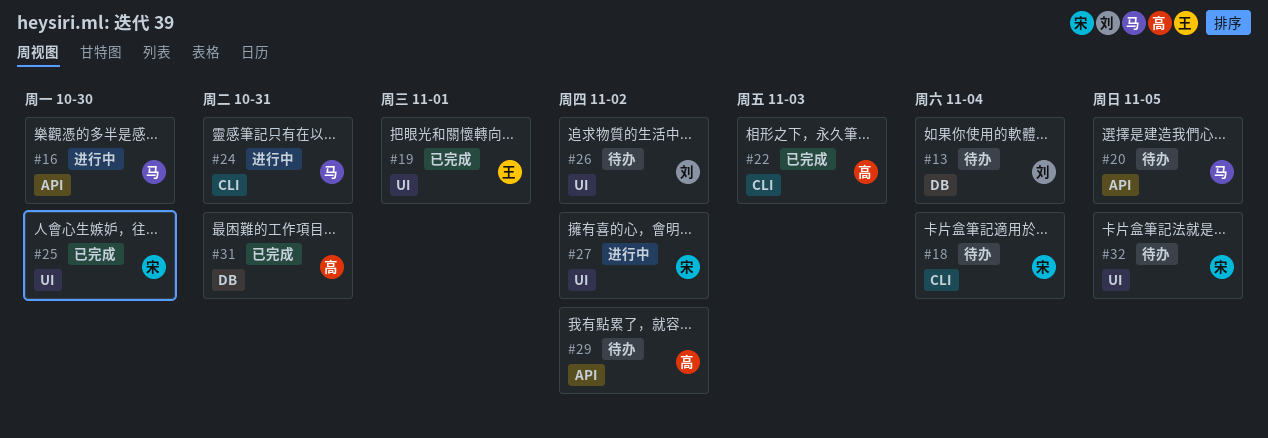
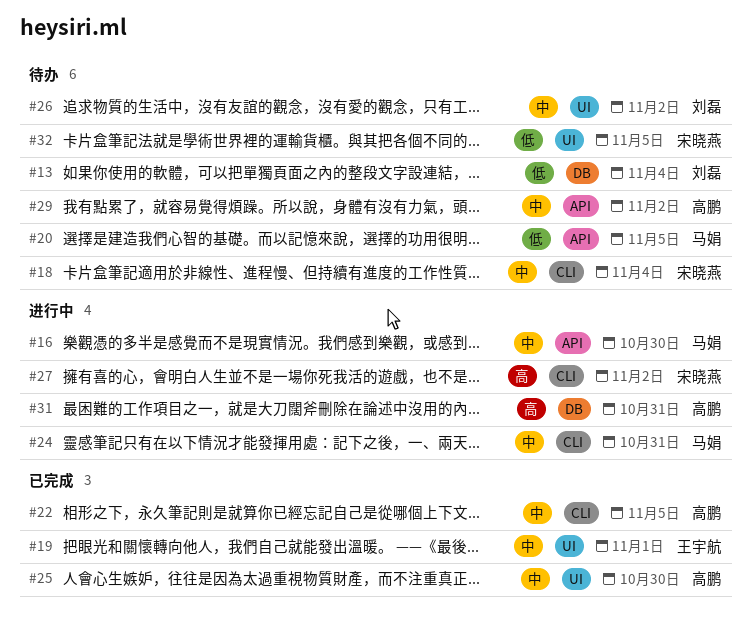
#22, due: Nov 3 -> Nov 5
#25, owner: 宋晓燕 -> 高鹏
#27, label: UI -> CLI
#31, status: 已完成 -> 进行中

